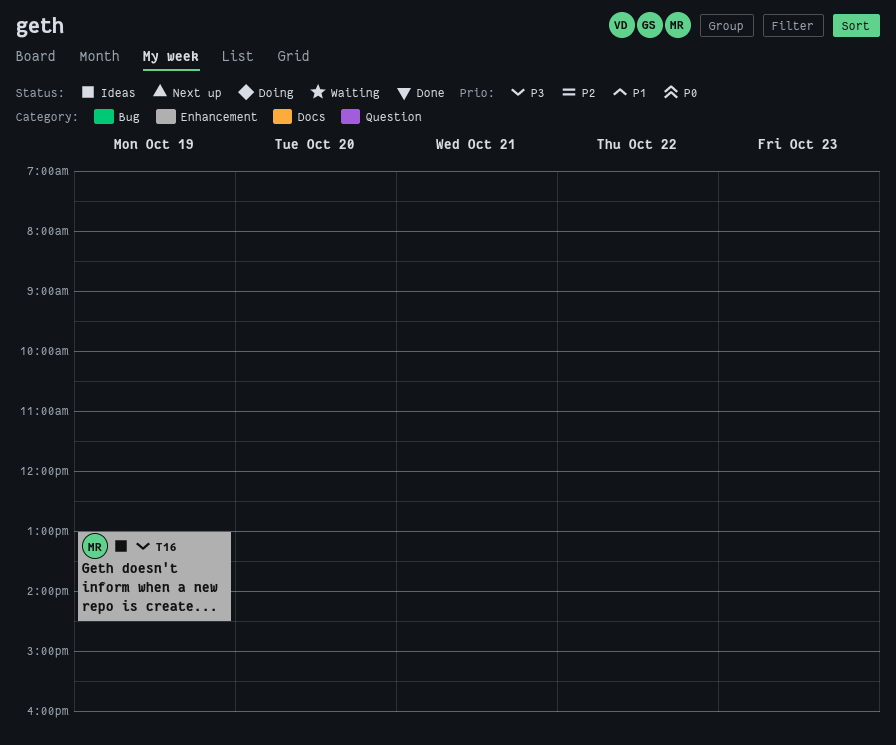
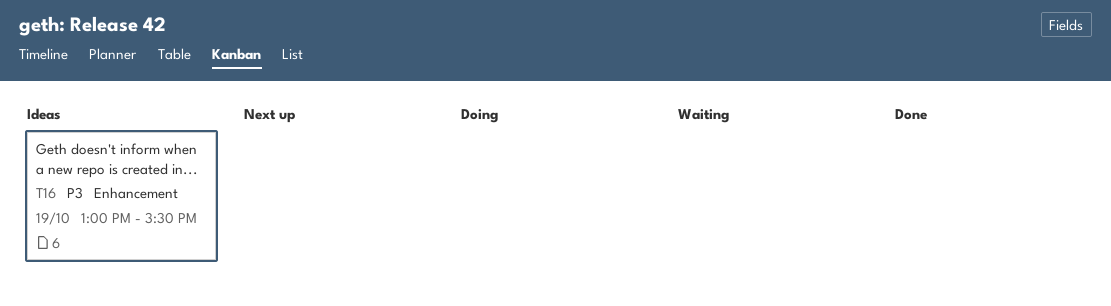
T16, ends: 14:30 -> 15:30

